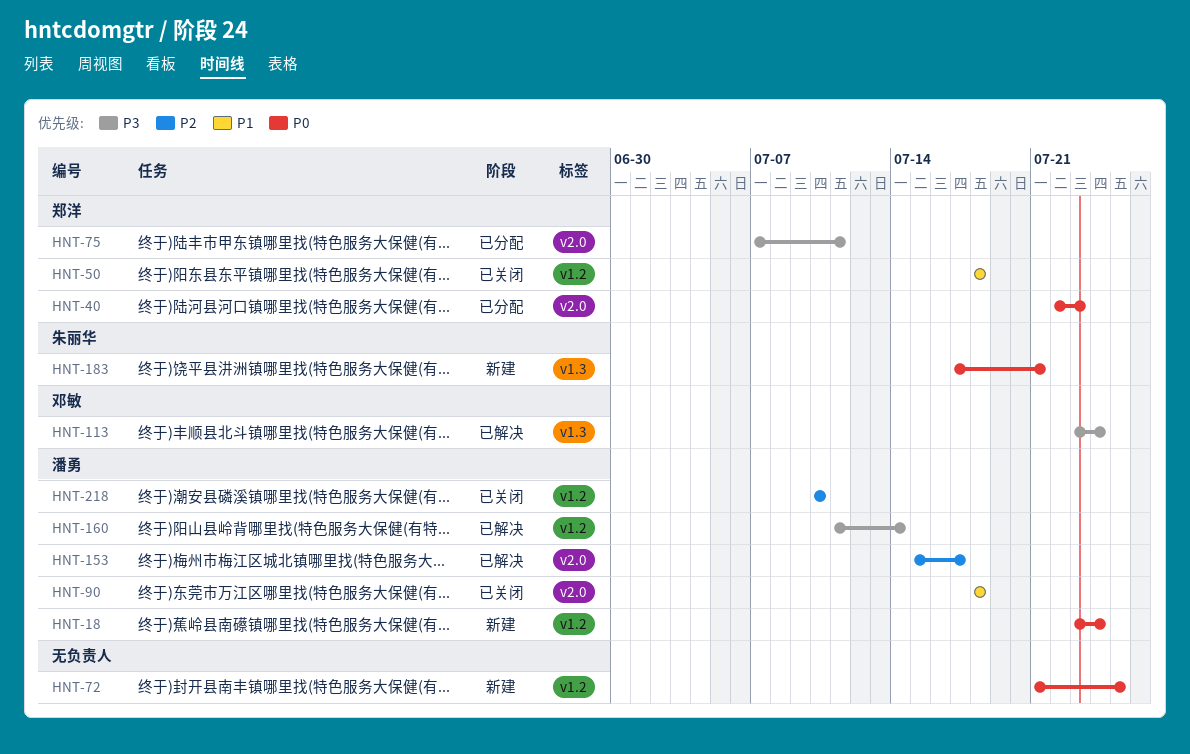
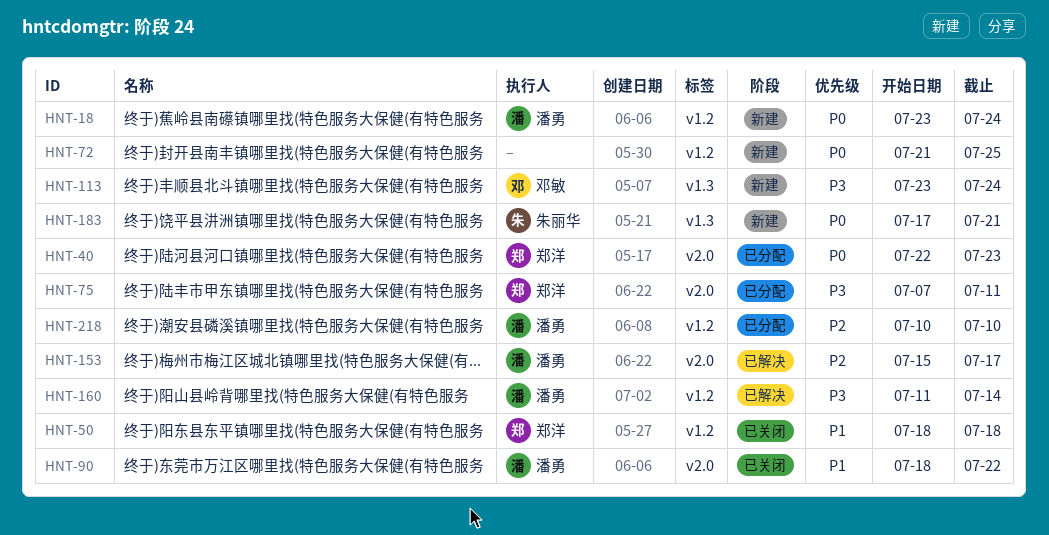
HNT-90, due: Jul 18 -> Jul 22
HNT-113, status: 已解决 -> 新建
HNT-218, status: 已关闭 -> 已分配

